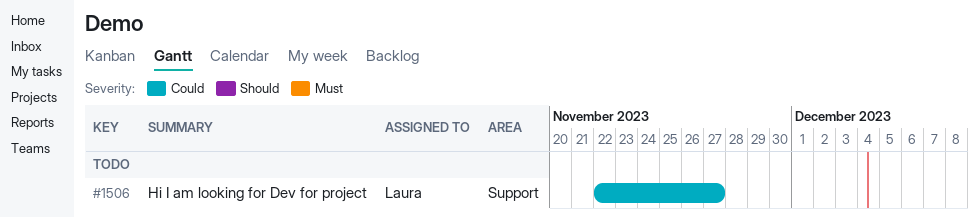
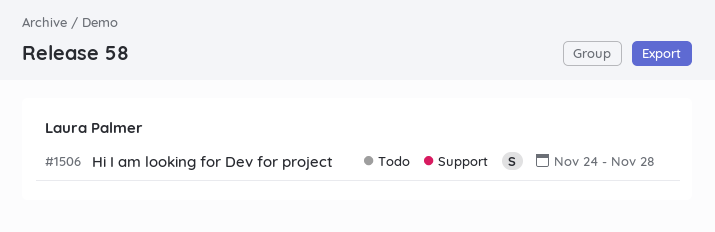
#1506, start: Nov 22 -> Nov 24
#1506, due: Nov 27 -> Nov 28

